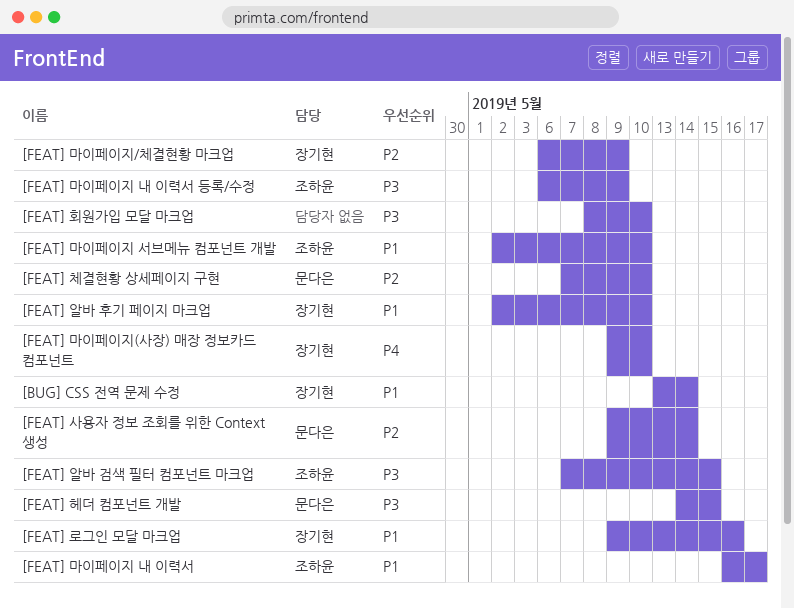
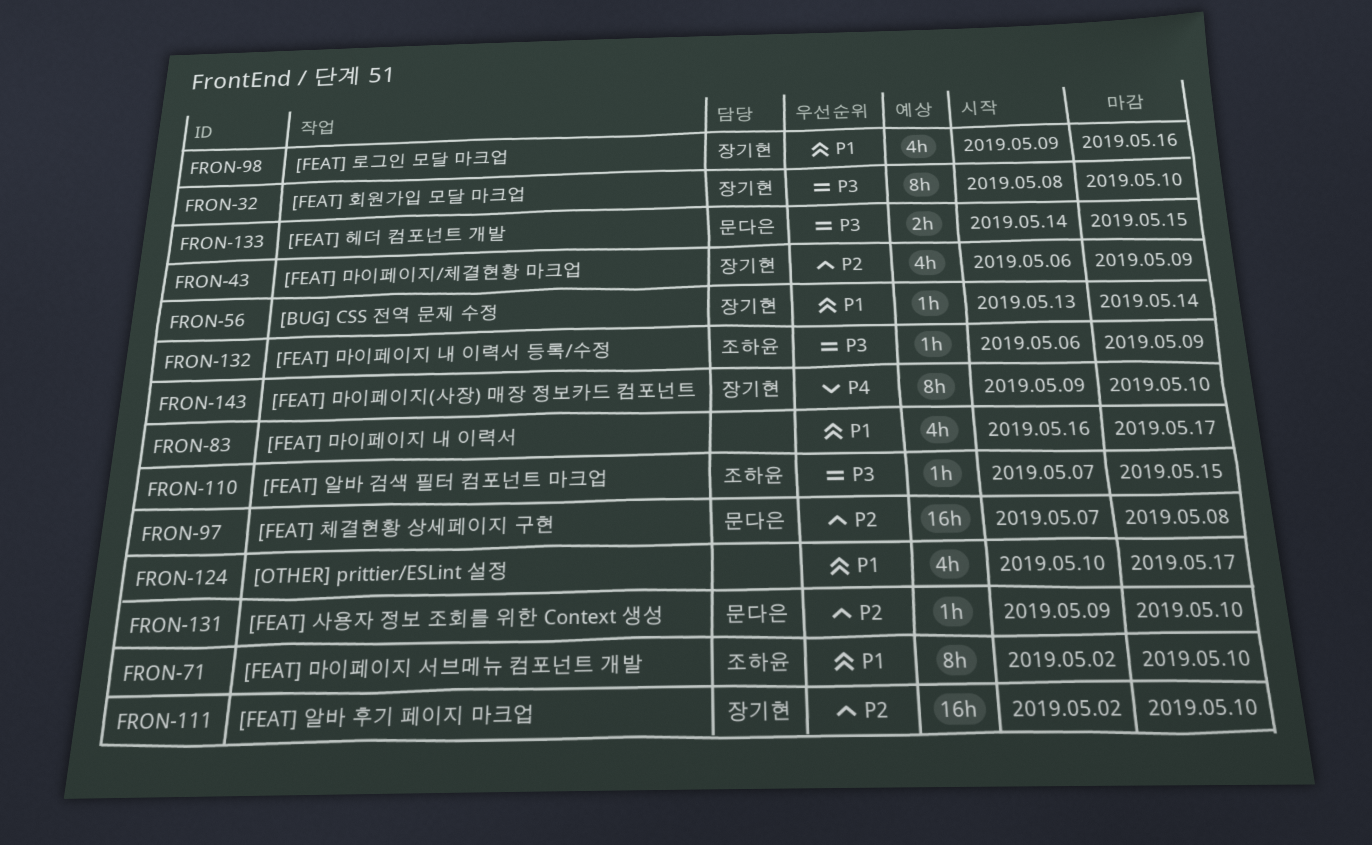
[FEAT] 마이페이지 내 이력서, owner: 조하윤 -> none
[FEAT] 사용자 정보 조회를 위한 Context 생성, due: May 14 -> May 10
[FEAT] 알바 후기 페이지 마크업, priority: P1 -> P2
[FEAT] 체결현황 상세페이지 구현, due: May 10 -> May 8
[FEAT] 회원가입 모달 마크업, owner: none -> 장기현
[OTHER] prittier/ESLint 설정: none -> present

